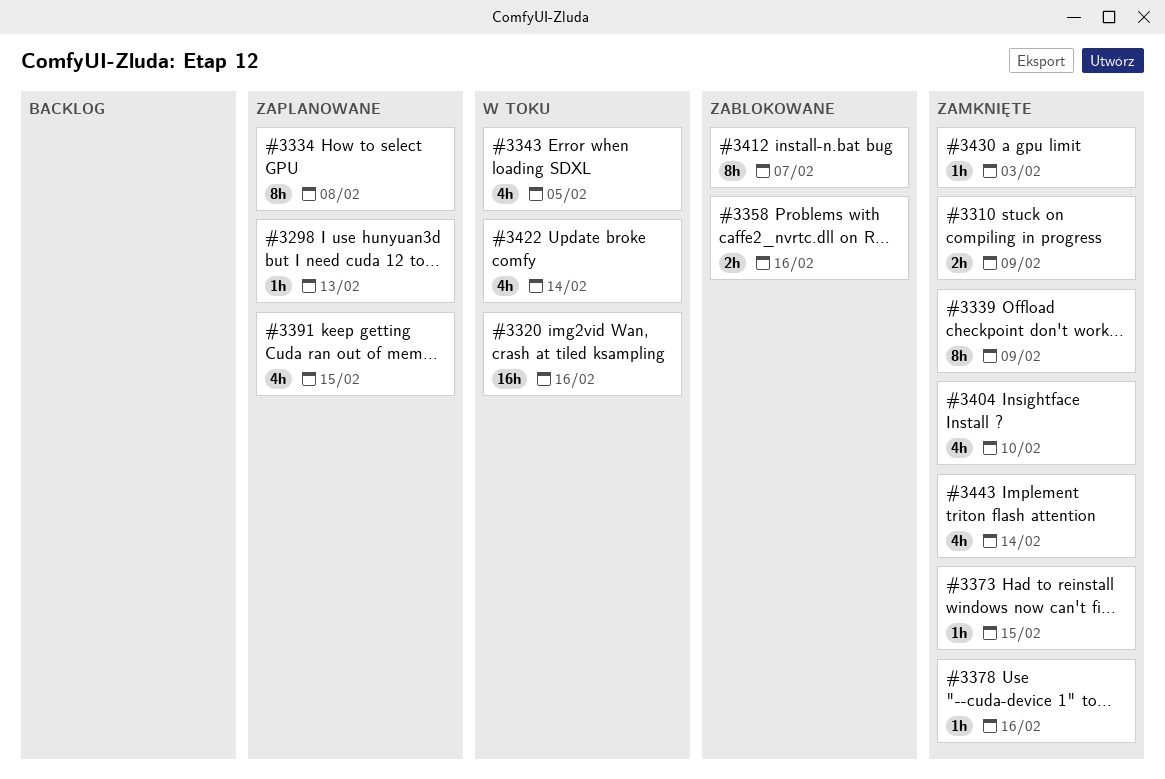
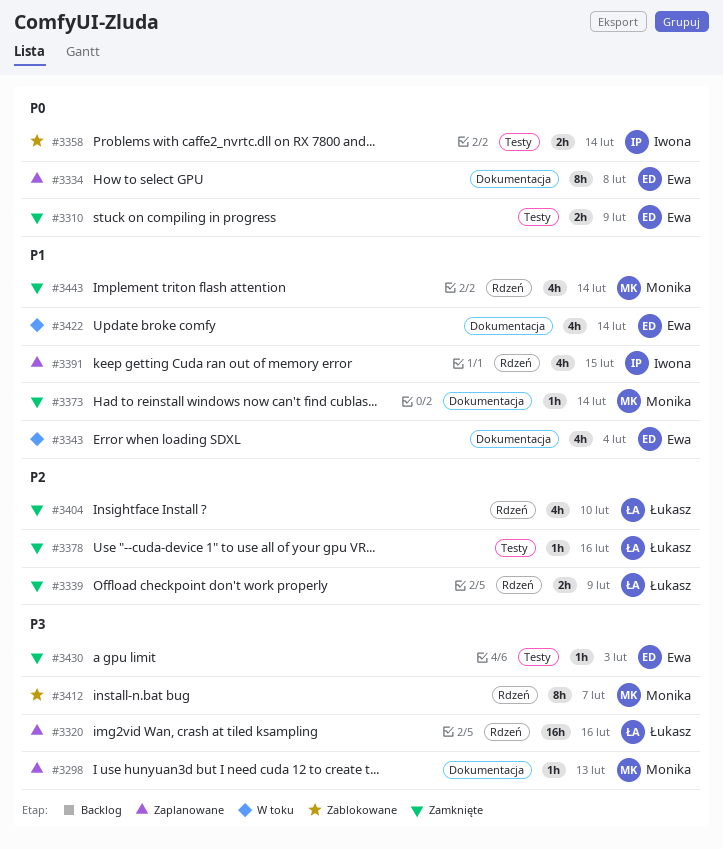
#3320, status: W toku -> Zaplanowane
#3339, estimate: 8h -> 2h
#3343, due: Feb 5 -> Feb 4
#3358, due: Feb 16 -> Feb 14
#3373, due: Feb 15 -> Feb 14

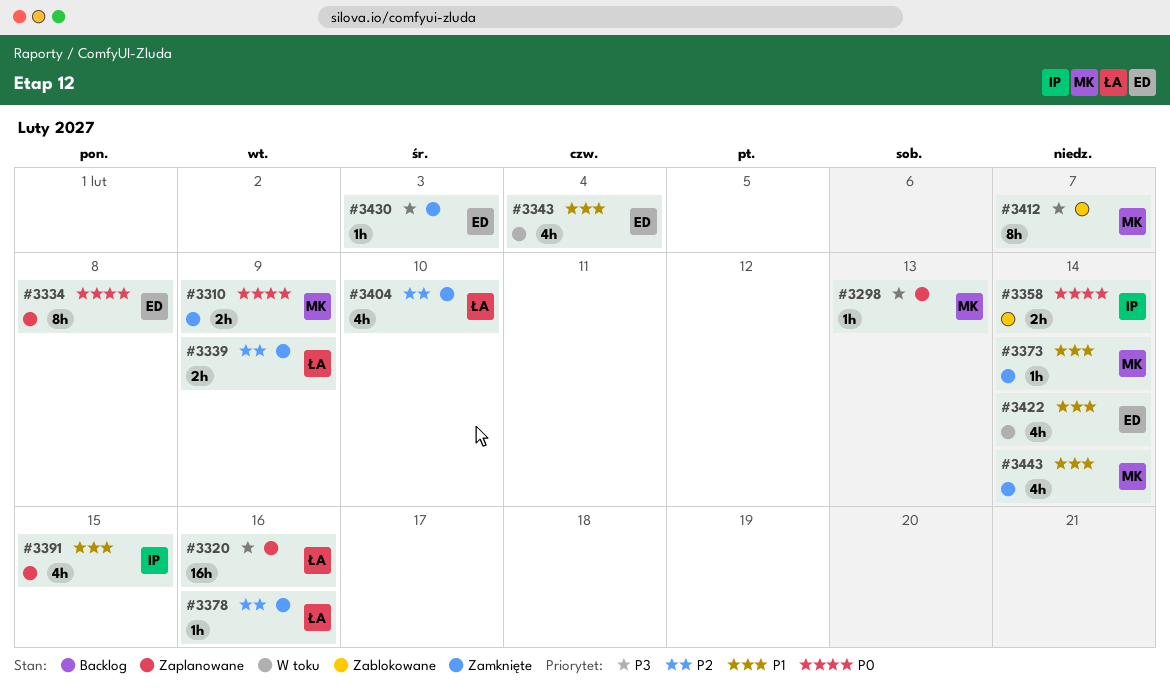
#3310, owner: Ewa -> Monika

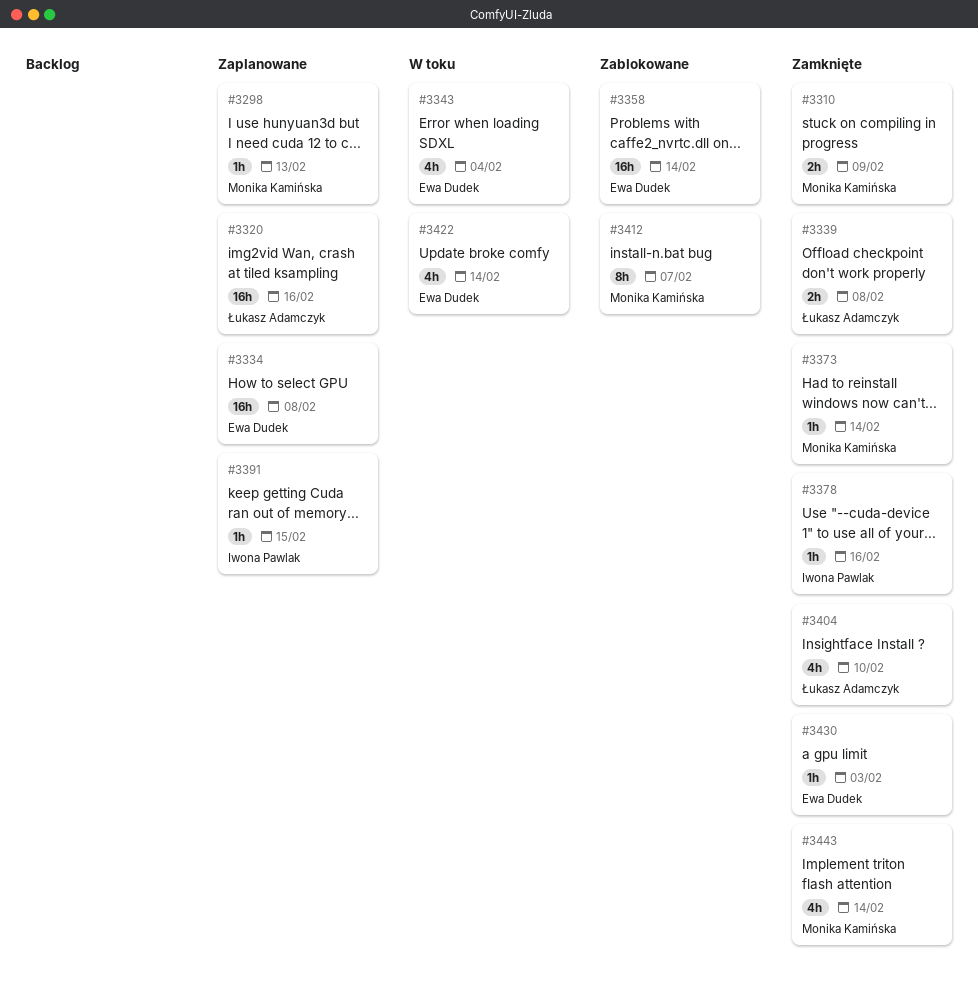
#3334, estimate: 8h -> 16h
#3339, due: Feb 9 -> Feb 8
#3358, owner: Iwona Pawlak -> Ewa Dudek
#3358, estimate: 2h -> 16h
#3378, owner: Łukasz Adamczyk -> Iwona Pawlak
#3391, estimate: 4h -> 1h

